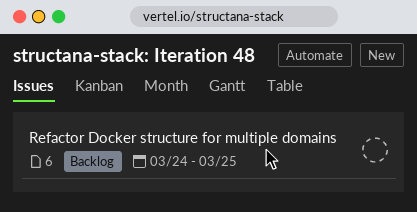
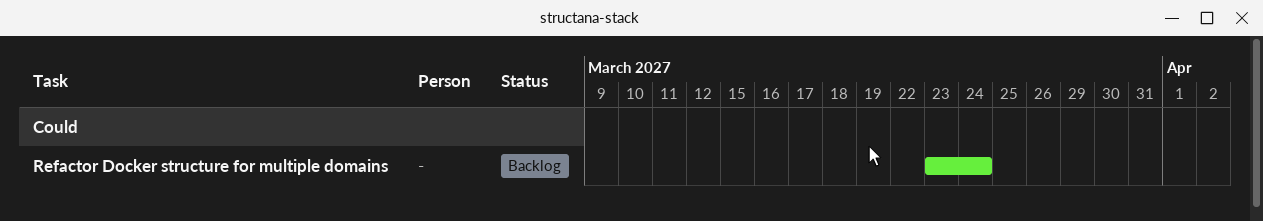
Refactor Docker structure for multiple domains, start: Mar 24 -> Mar 23
Refactor Docker structure for multiple domains, due: Mar 25 -> Mar 24

